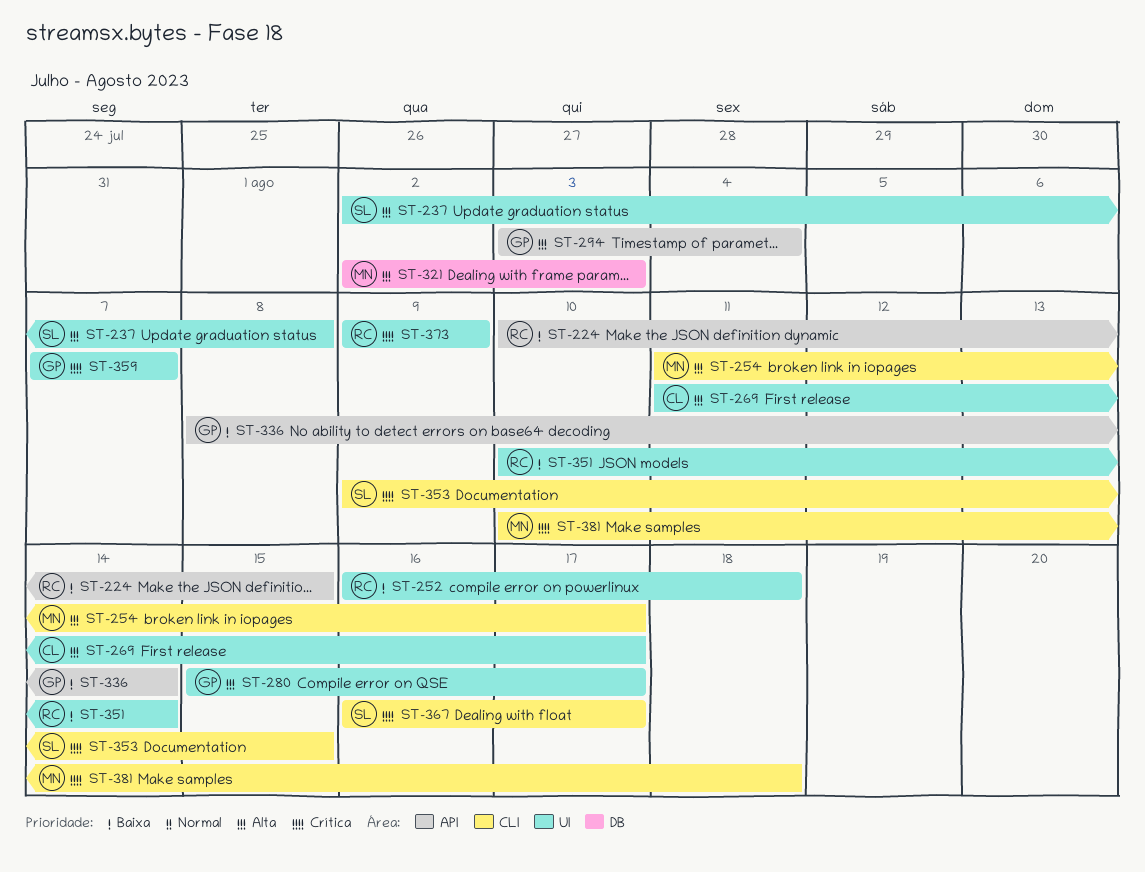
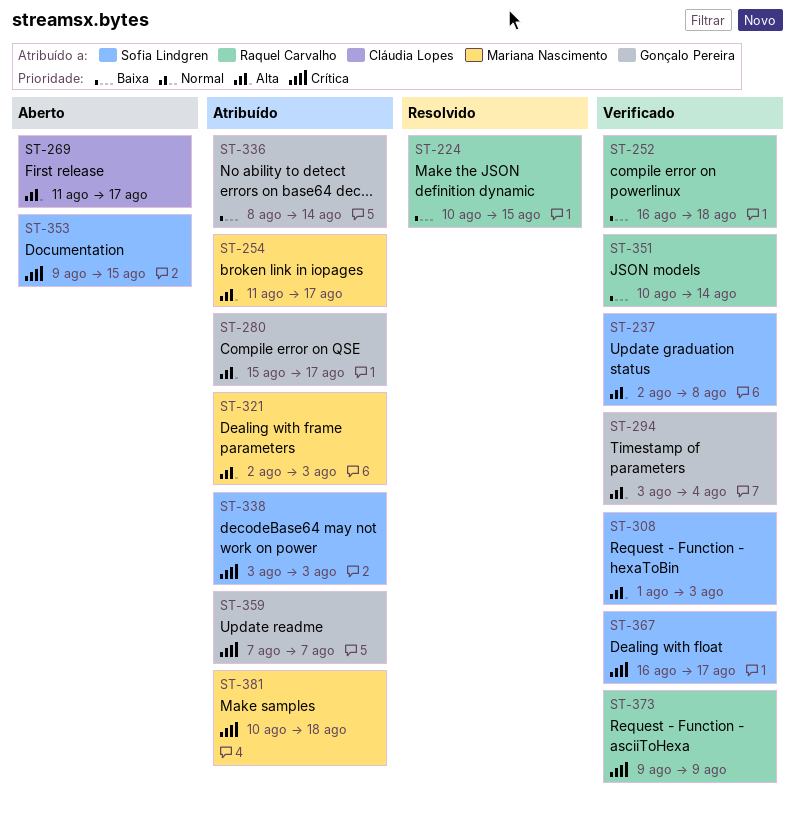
ST-308: none -> present
ST-338: none -> present

